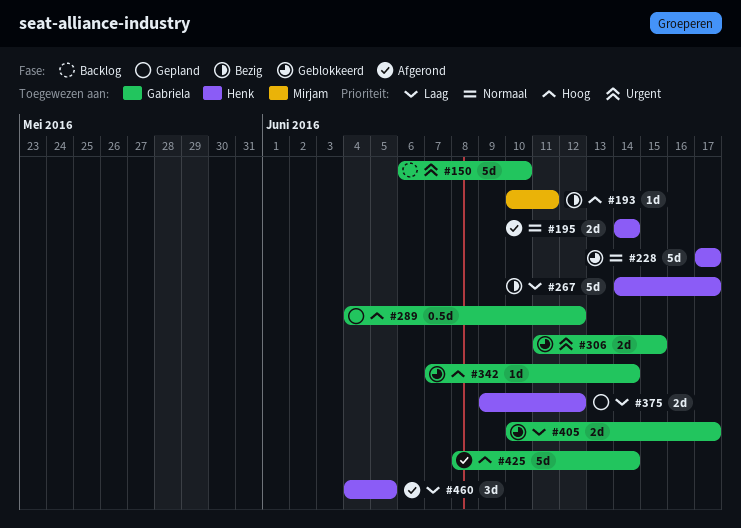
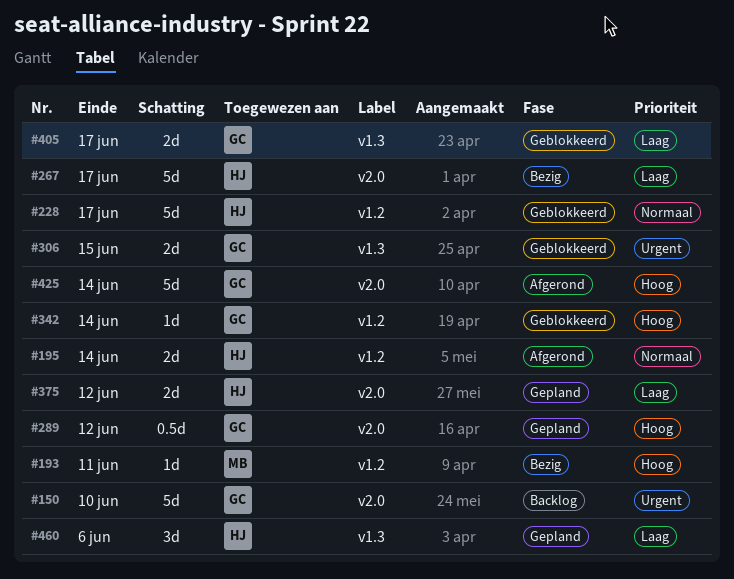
#460, status: Afgerond -> Gepland
#460, due: Jun 5 -> Jun 6

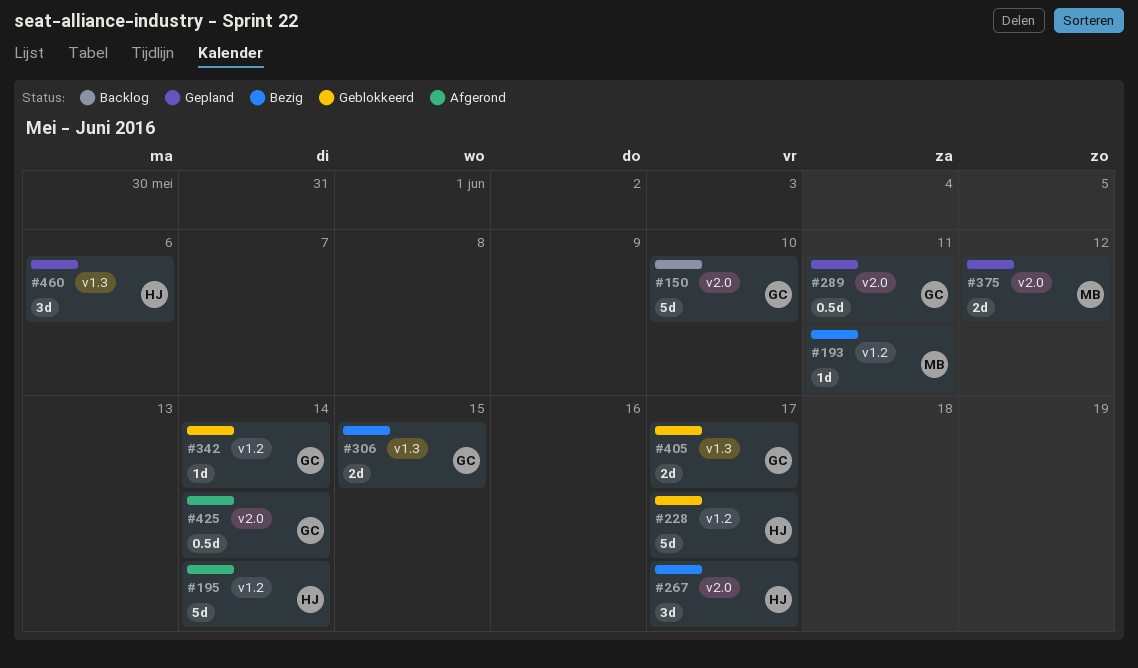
#195, estimate: 2d -> 5d
#267, estimate: 5d -> 3d
#289, due: Jun 12 -> Jun 11
#306, status: Geblokkeerd -> Bezig
#375, owner: HJ -> MB
#425, estimate: 5d -> 0.5d

